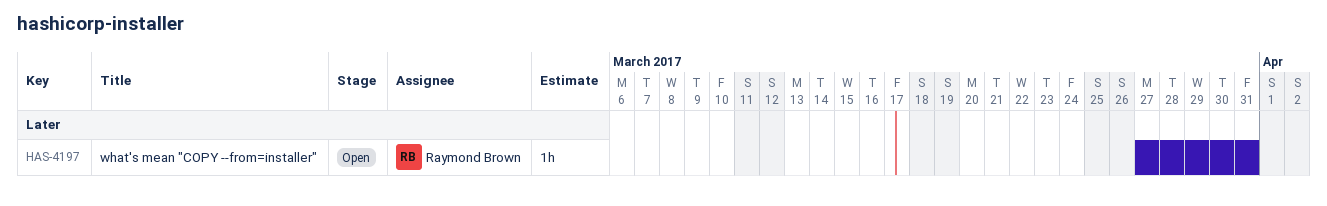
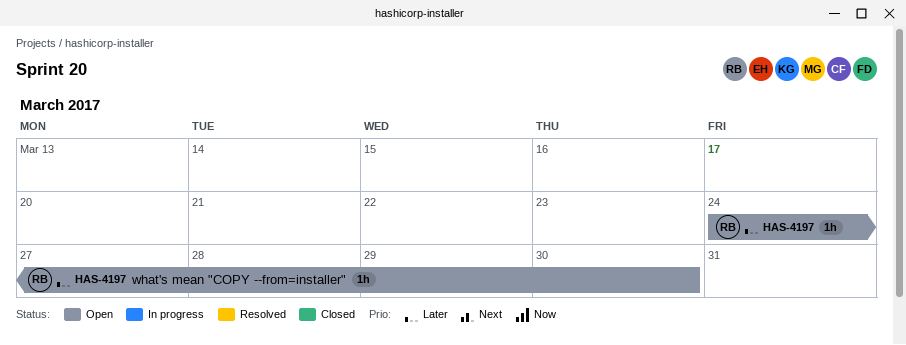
HAS-4197, start: Mar 27 -> Mar 24
HAS-4197, due: Mar 31 -> Mar 30

